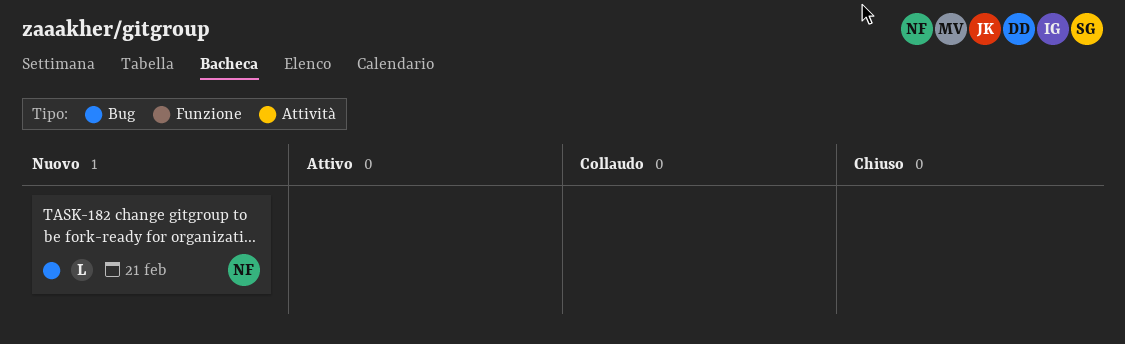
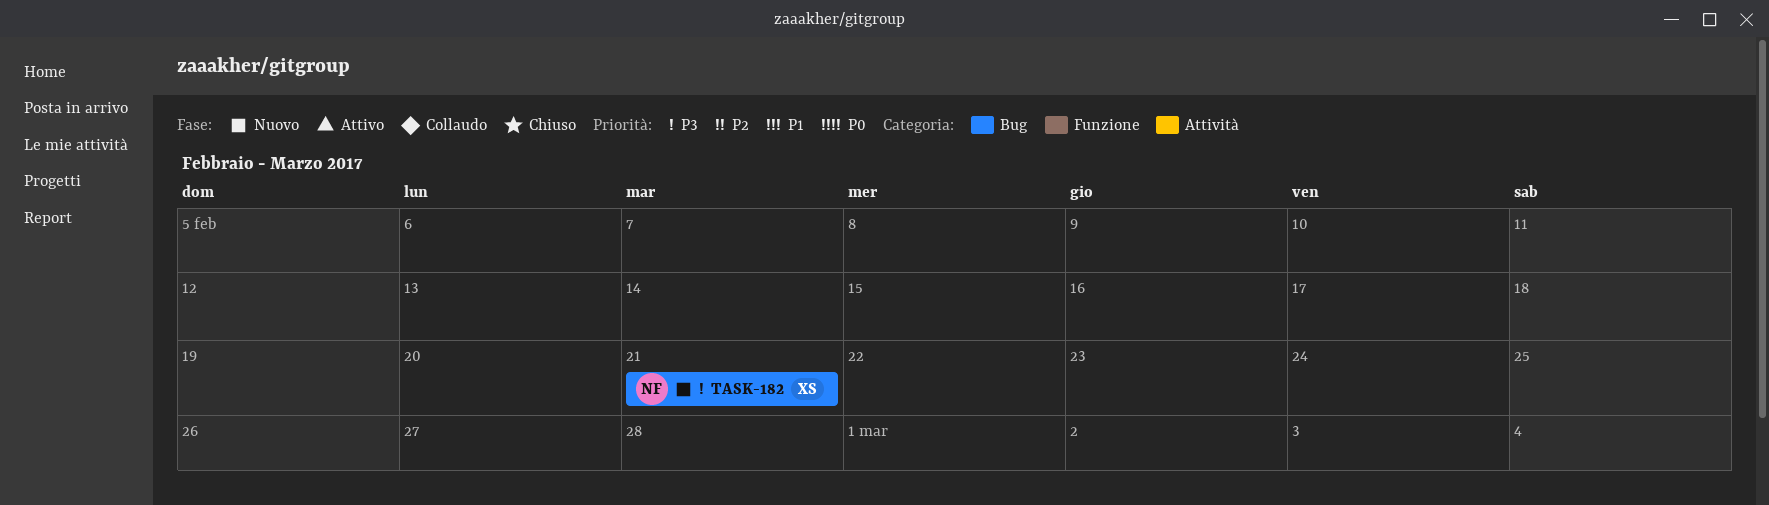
TASK-182, estimate: L -> XS

